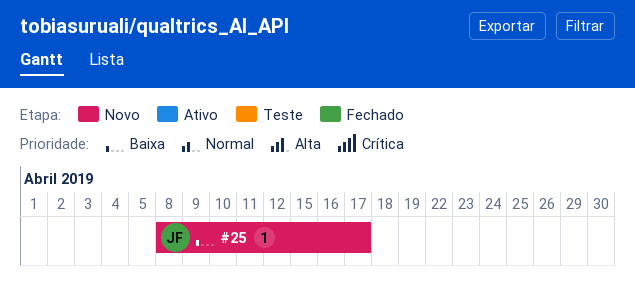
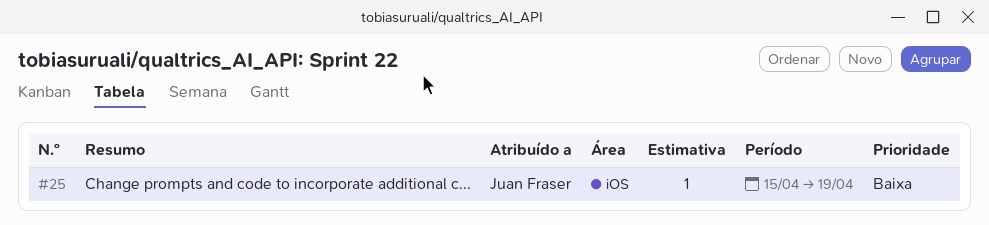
#25, start: Apr 8 -> Apr 15
#25, due: Apr 17 -> Apr 19

